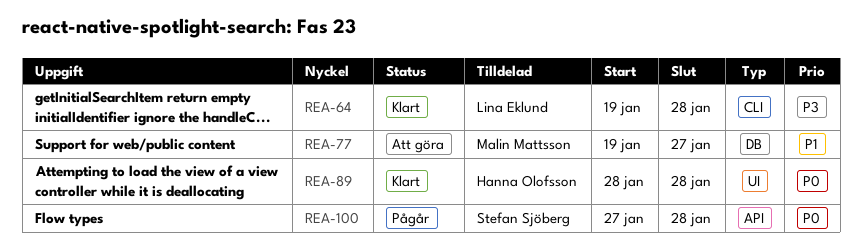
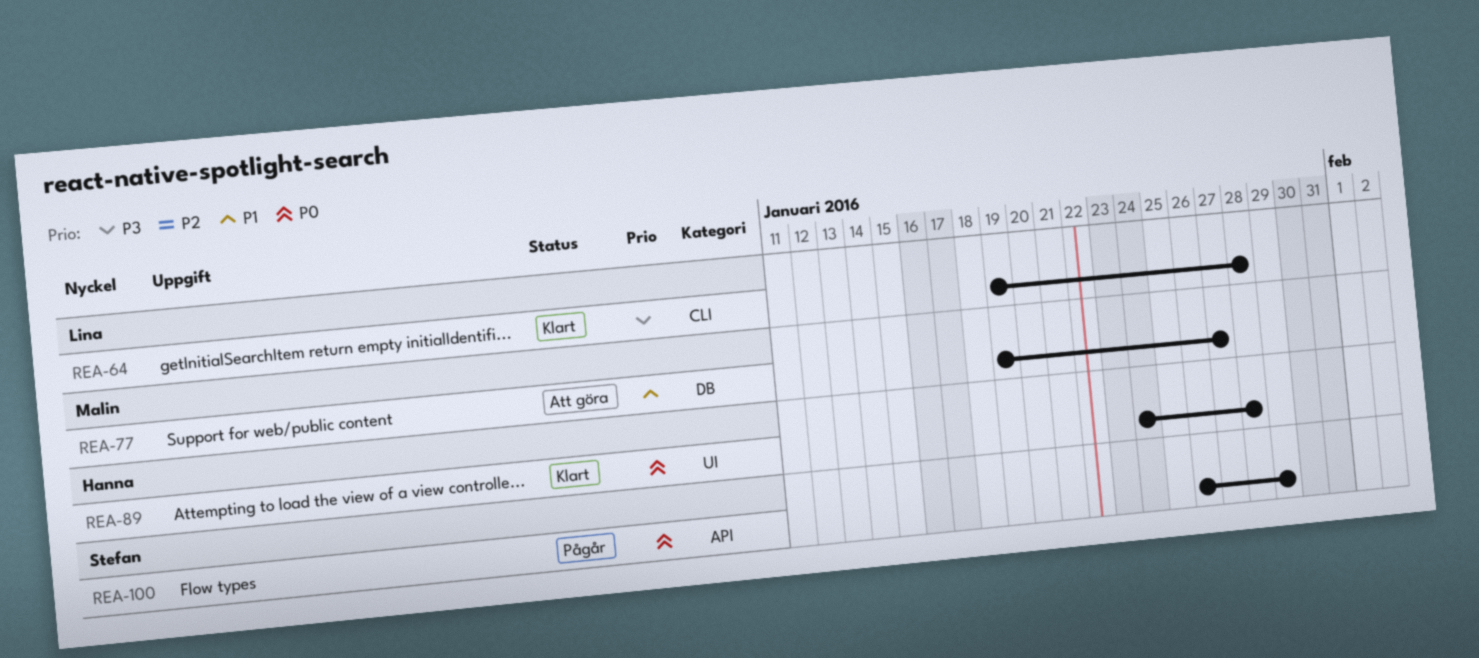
REA-89, start: Jan 28 -> Jan 24
REA-100, start: Jan 27 -> Jan 26
REA-100, due: Jan 28 -> Jan 29

